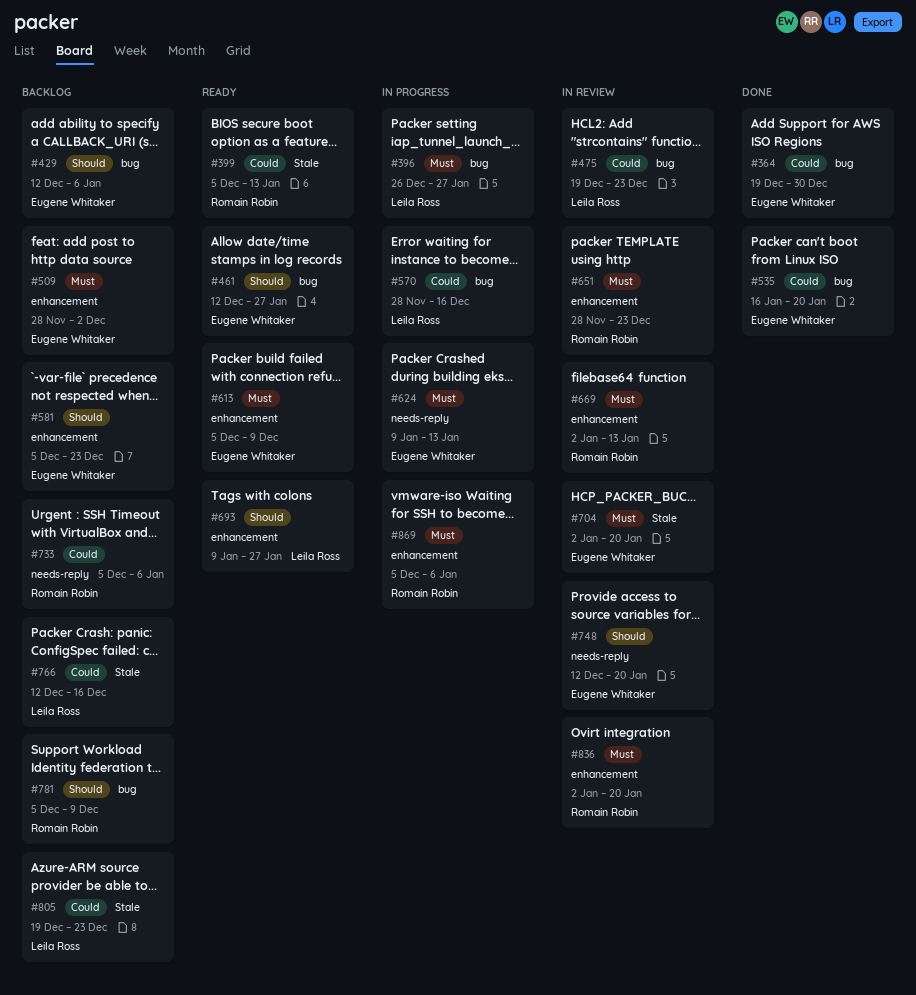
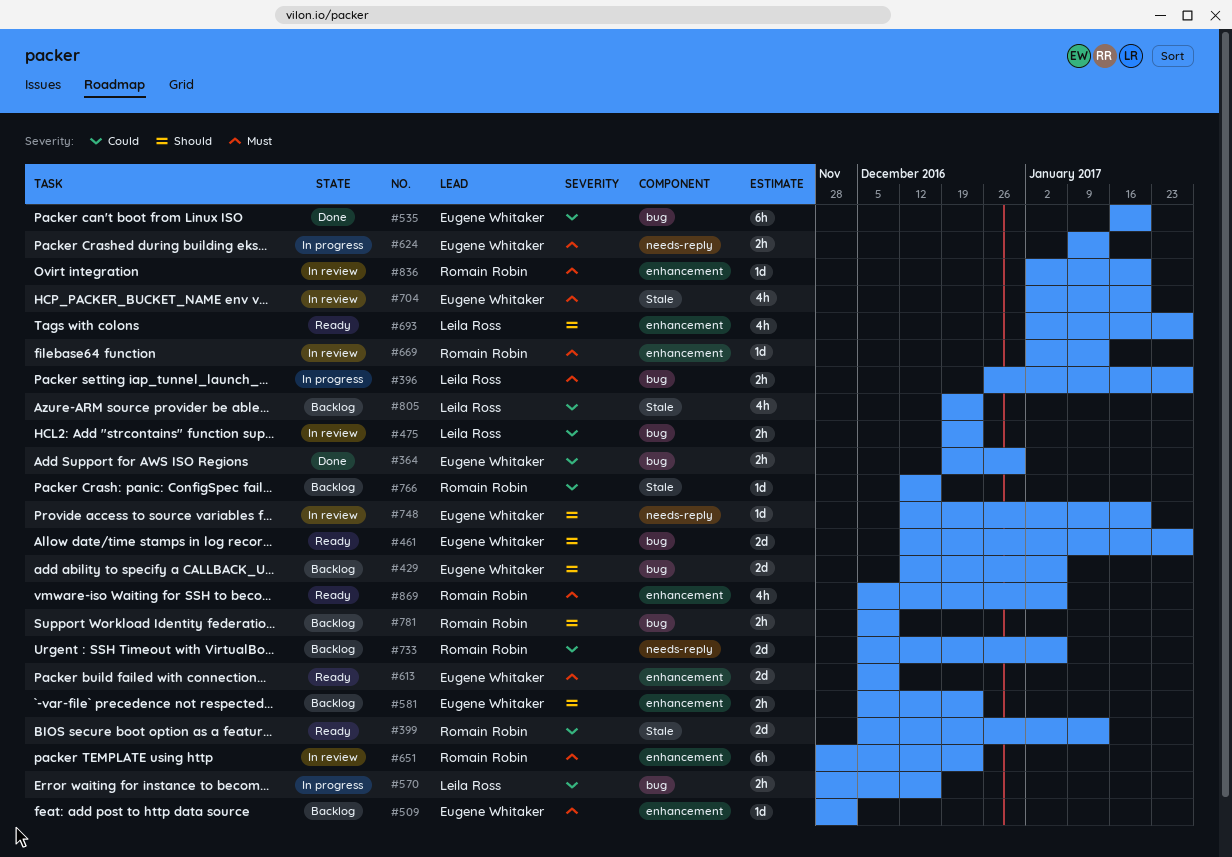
#693, start: Jan 9 -> Jan 2
#766, owner: Leila Ross -> Romain Robin
#869, status: In progress -> Ready

